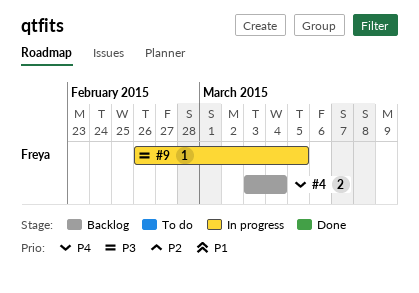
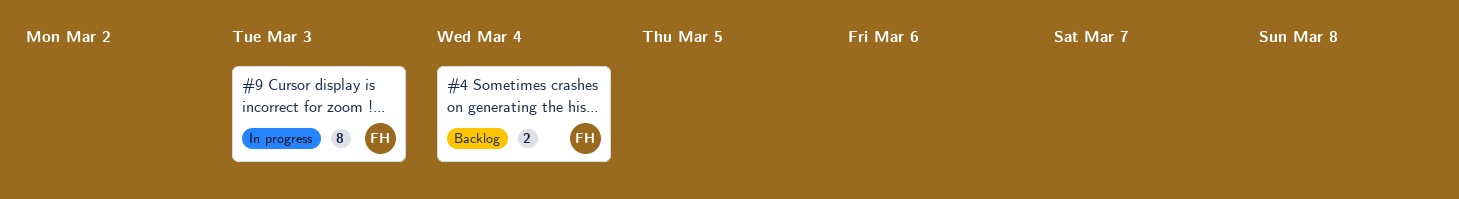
#9, estimate: 1 -> 8
#9, due: Mar 5 -> Mar 3

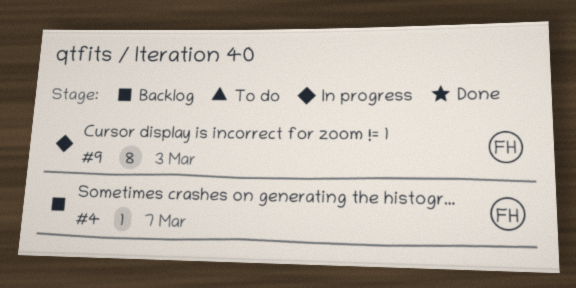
#4, estimate: 2 -> 1
#4, due: Mar 4 -> Mar 7

